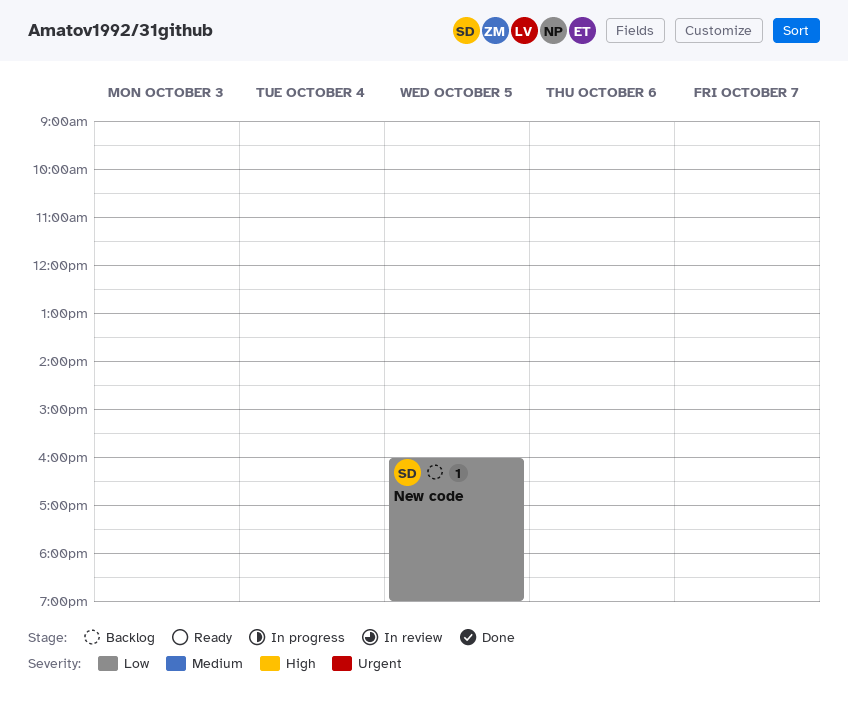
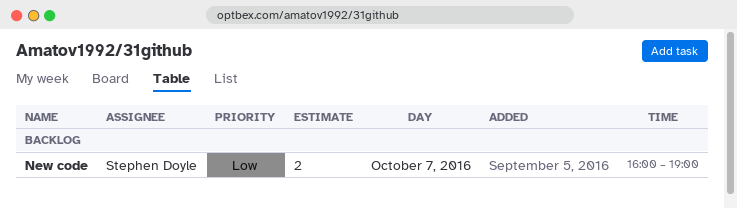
New code, estimate: 1 -> 2
New code, day: Oct 5 -> Oct 7

